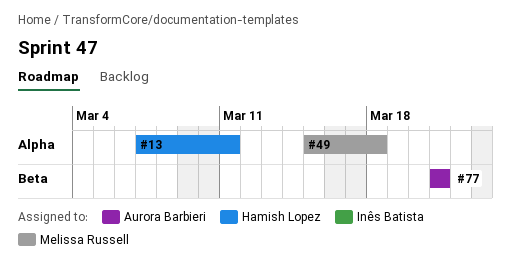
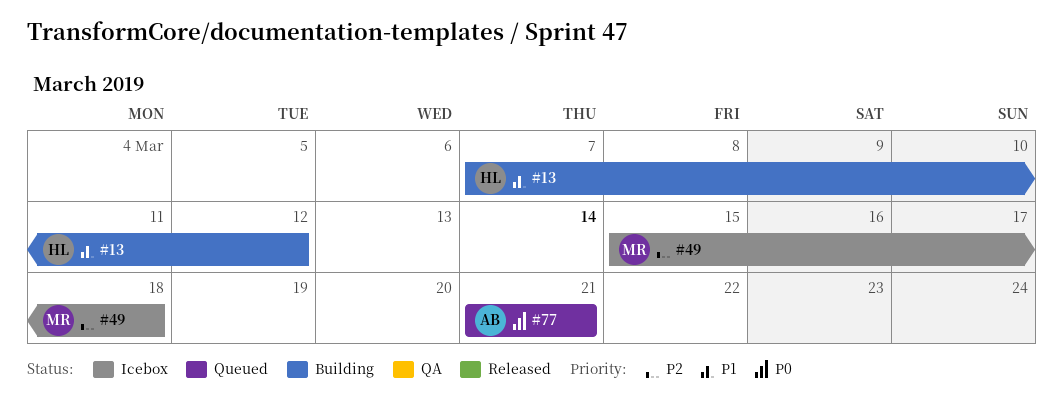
#13, due: Mar 11 -> Mar 12

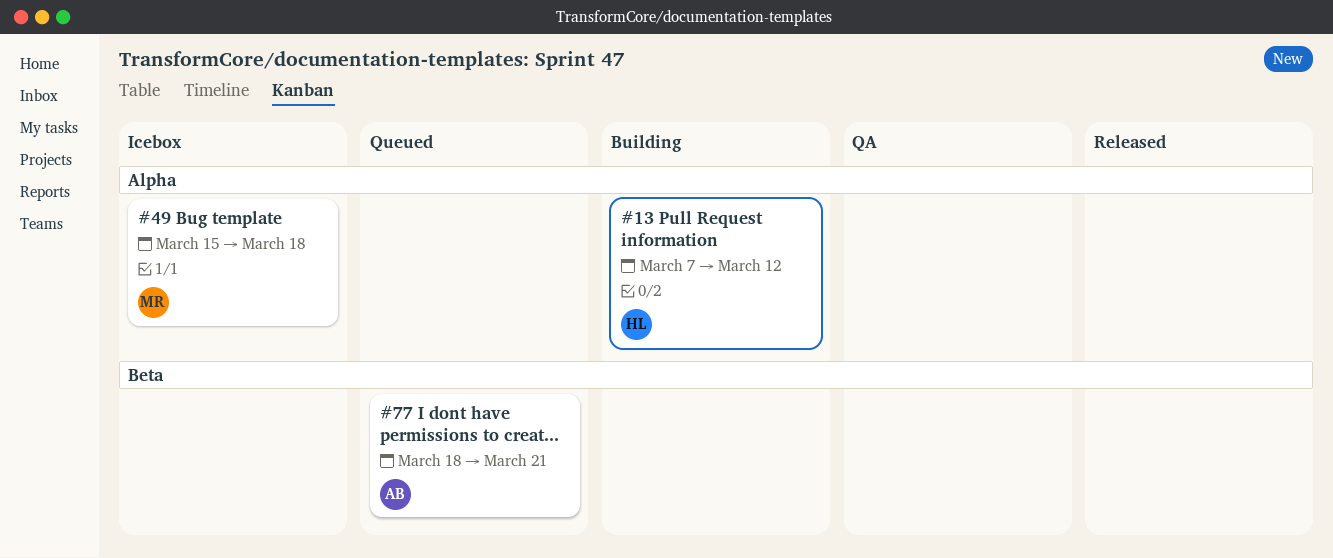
#77, start: Mar 21 -> Mar 18

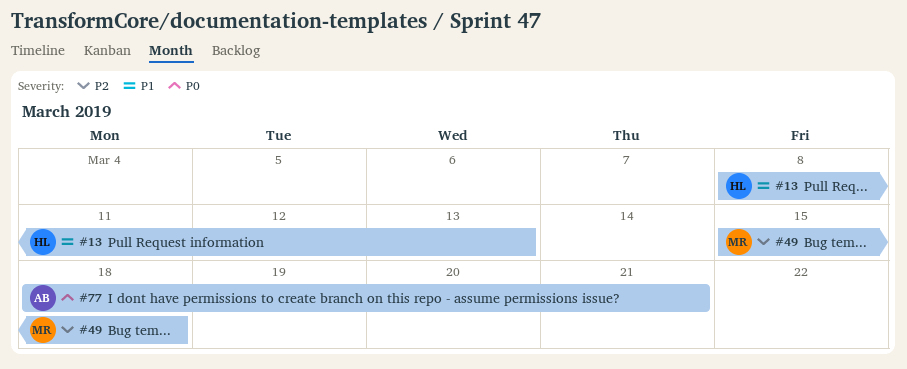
#13, start: Mar 7 -> Mar 8
#13, due: Mar 12 -> Mar 13

